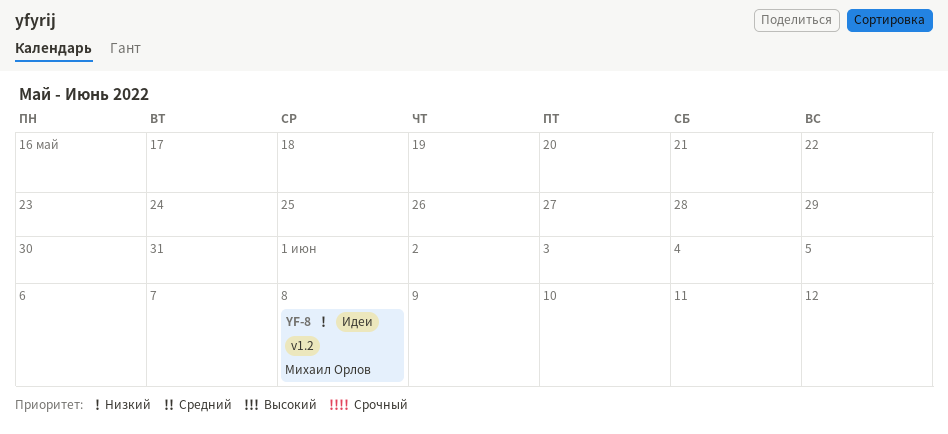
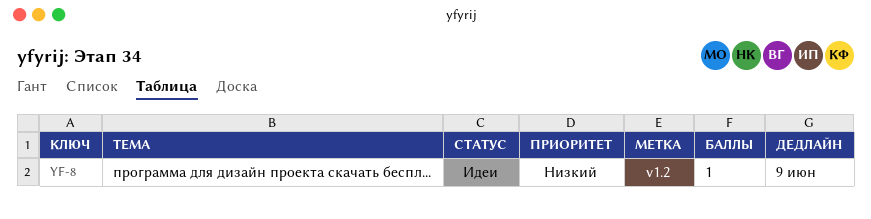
YF-8, due: Jun 8 -> Jun 9

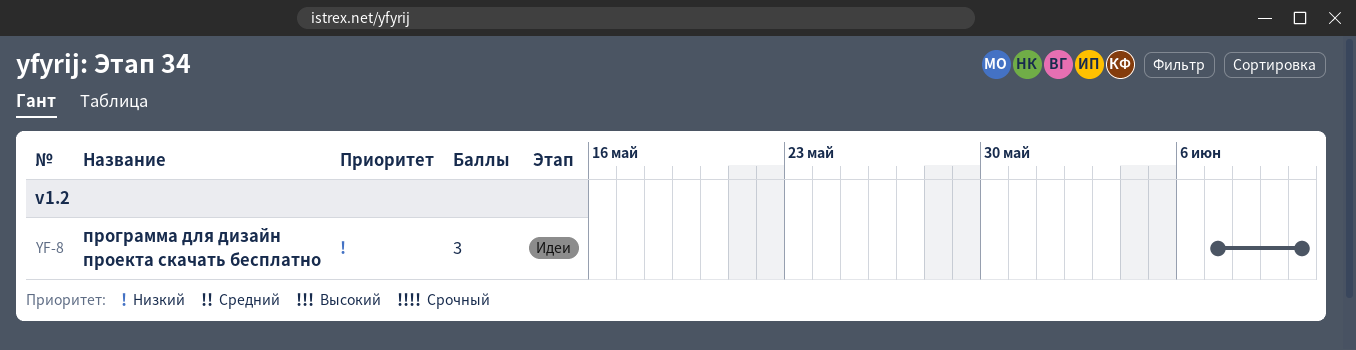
YF-8, estimate: 1 -> 3
YF-8, due: Jun 9 -> Jun 10

